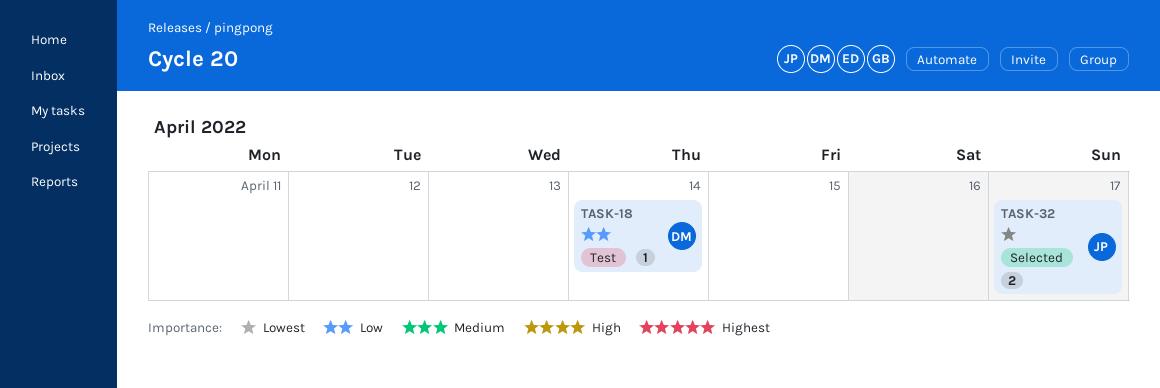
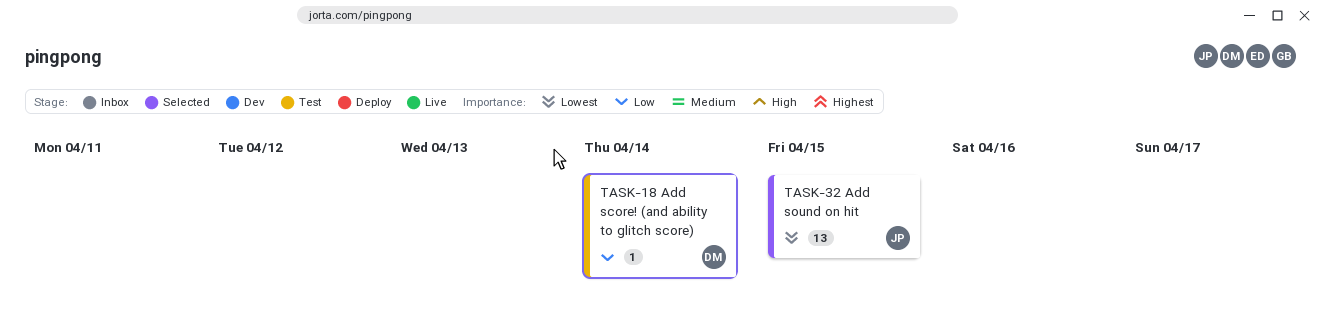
TASK-32, estimate: 2 -> 13
TASK-32, due: Apr 17 -> Apr 15

